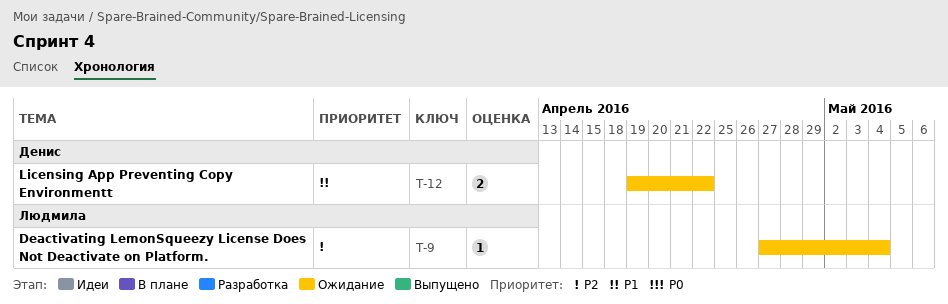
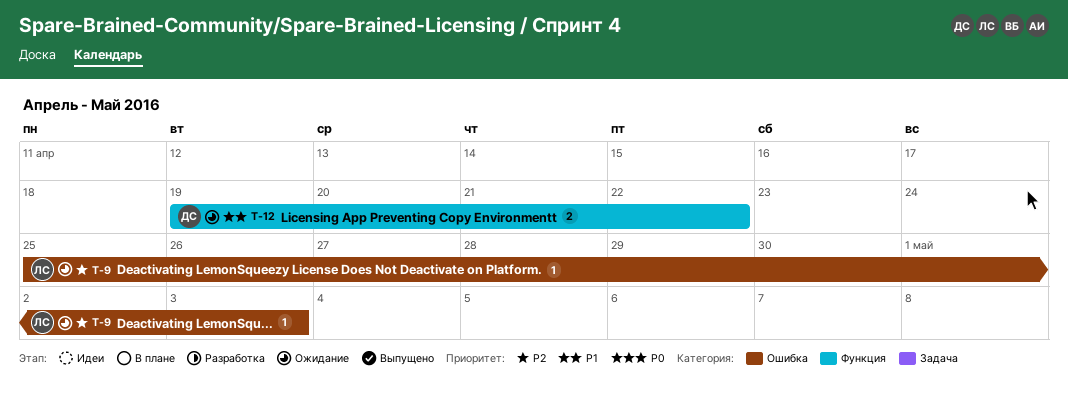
T-9, start: Apr 27 -> Apr 25
T-9, due: May 4 -> May 3

